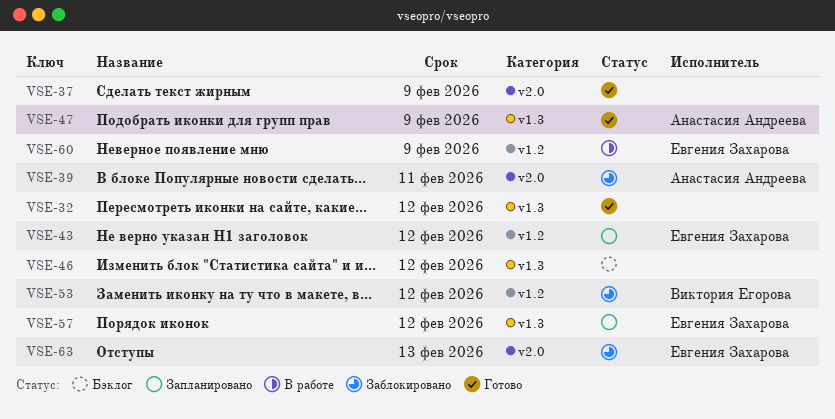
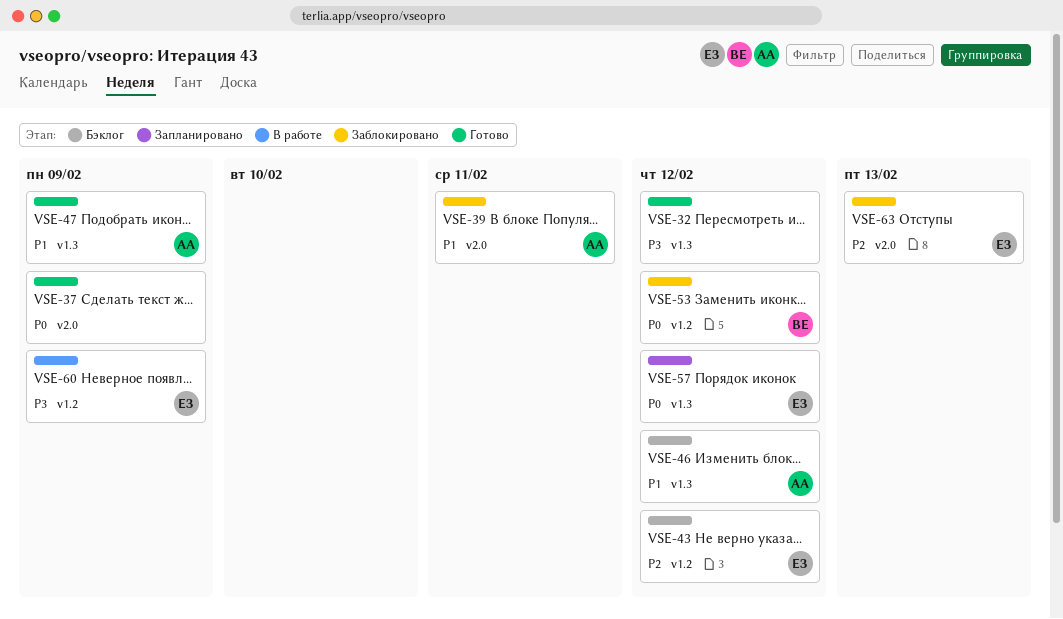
VSE-43, status: Запланировано -> Бэклог
VSE-46, owner: none -> Анастасия Андреева

